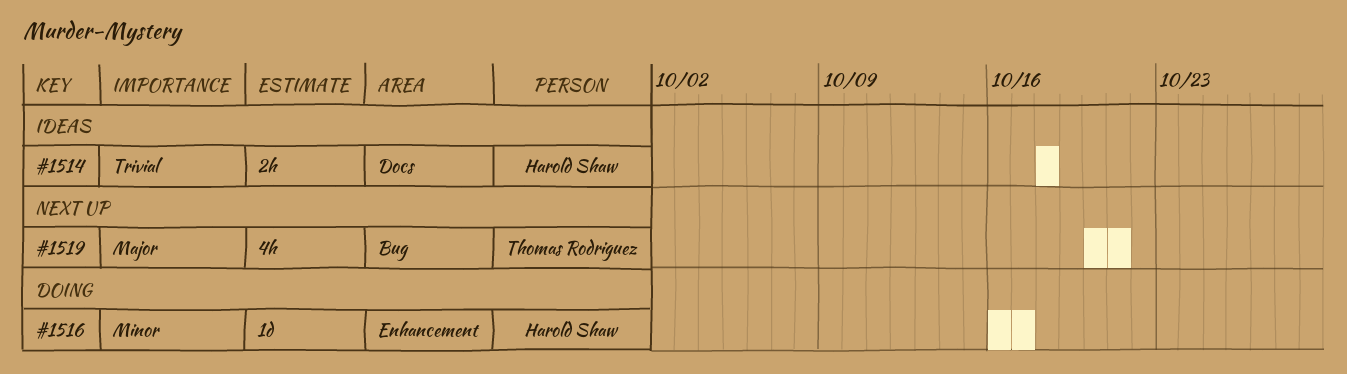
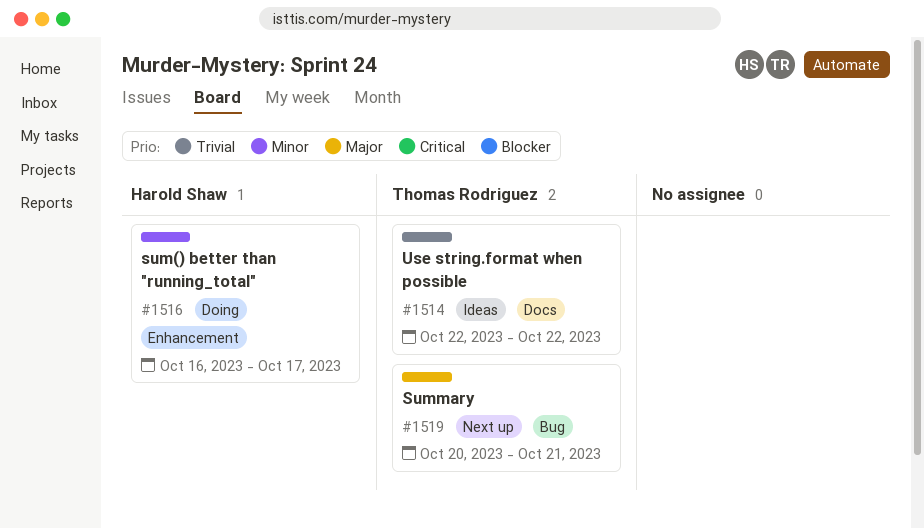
#1514, owner: Harold Shaw -> Thomas Rodriguez
#1514, start: Oct 18 -> Oct 22
#1514, due: Oct 18 -> Oct 22

